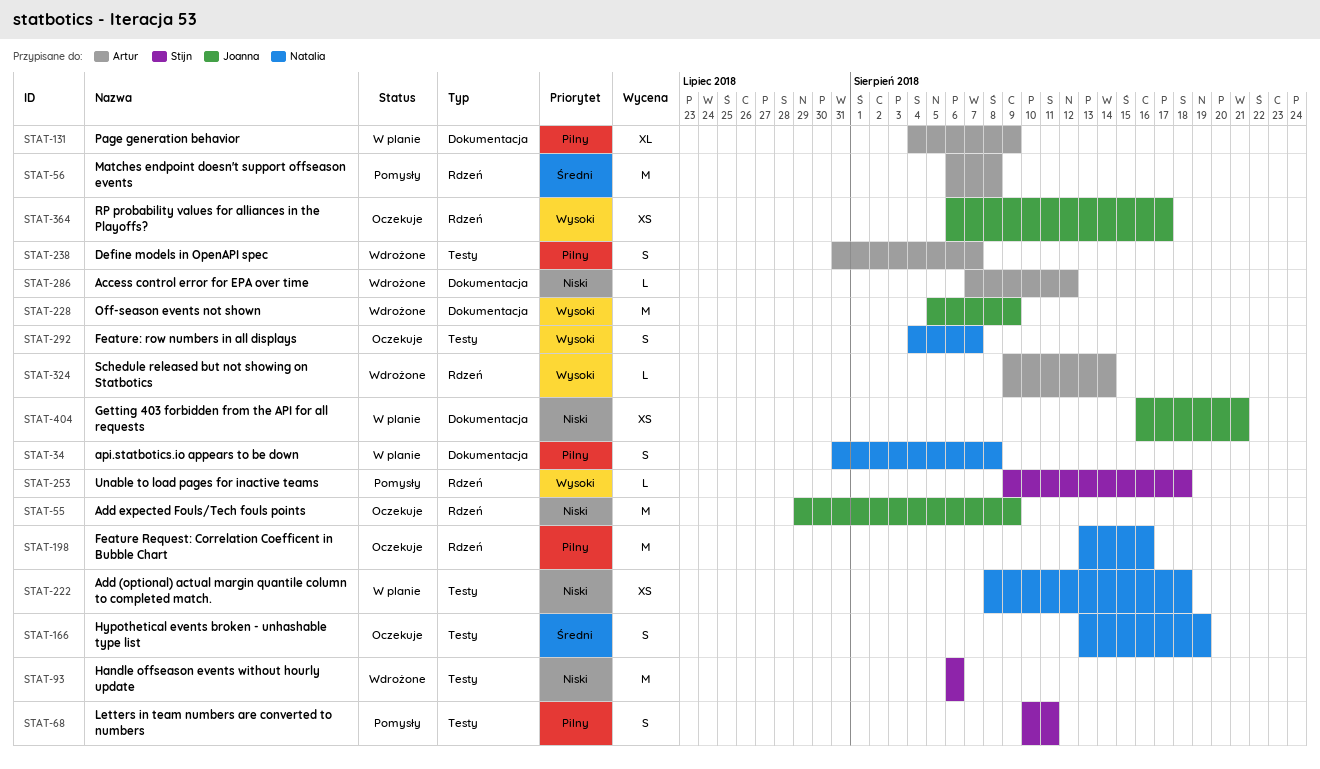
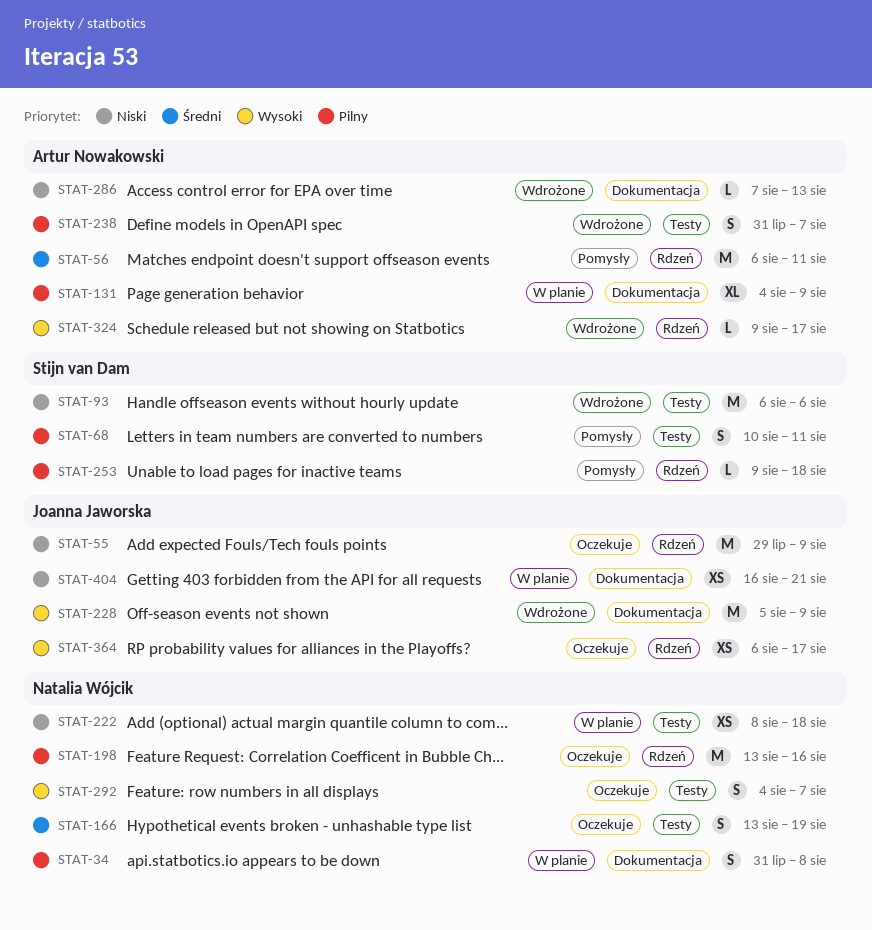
STAT-56, due: Aug 8 -> Aug 11
STAT-253, priority: Wysoki -> Pilny
STAT-286, due: Aug 12 -> Aug 13
STAT-324, due: Aug 14 -> Aug 17

